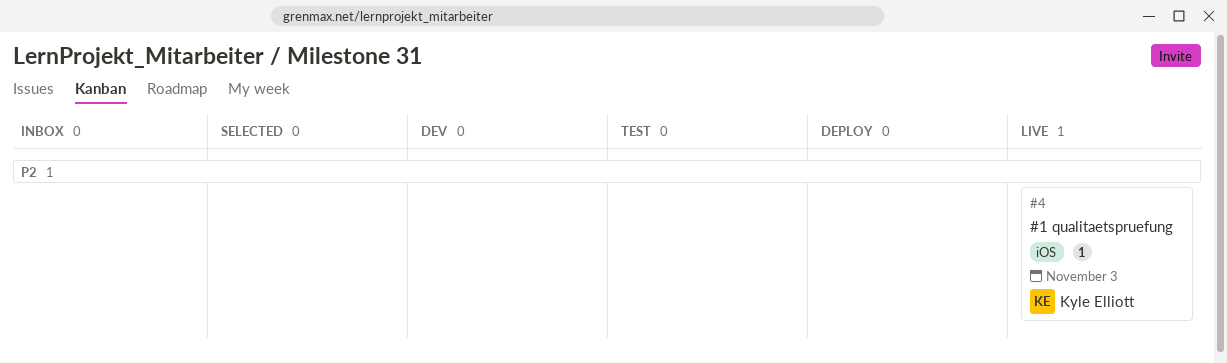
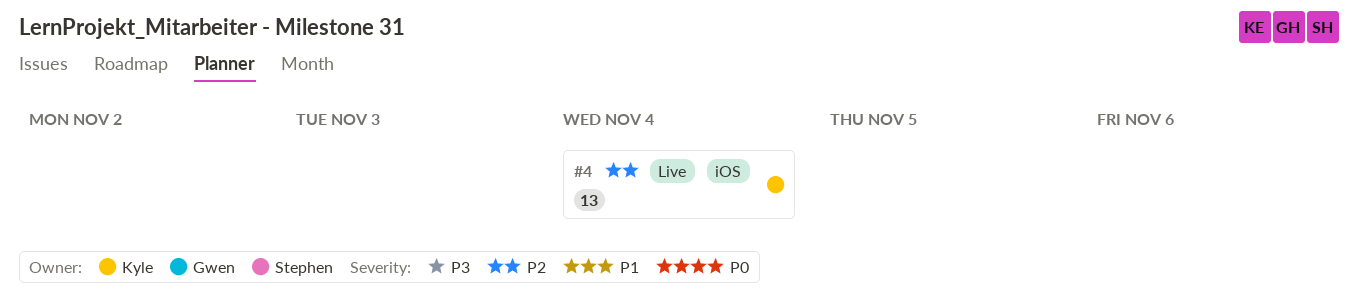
#4, estimate: 1 -> 13
#4, due: Nov 3 -> Nov 4

